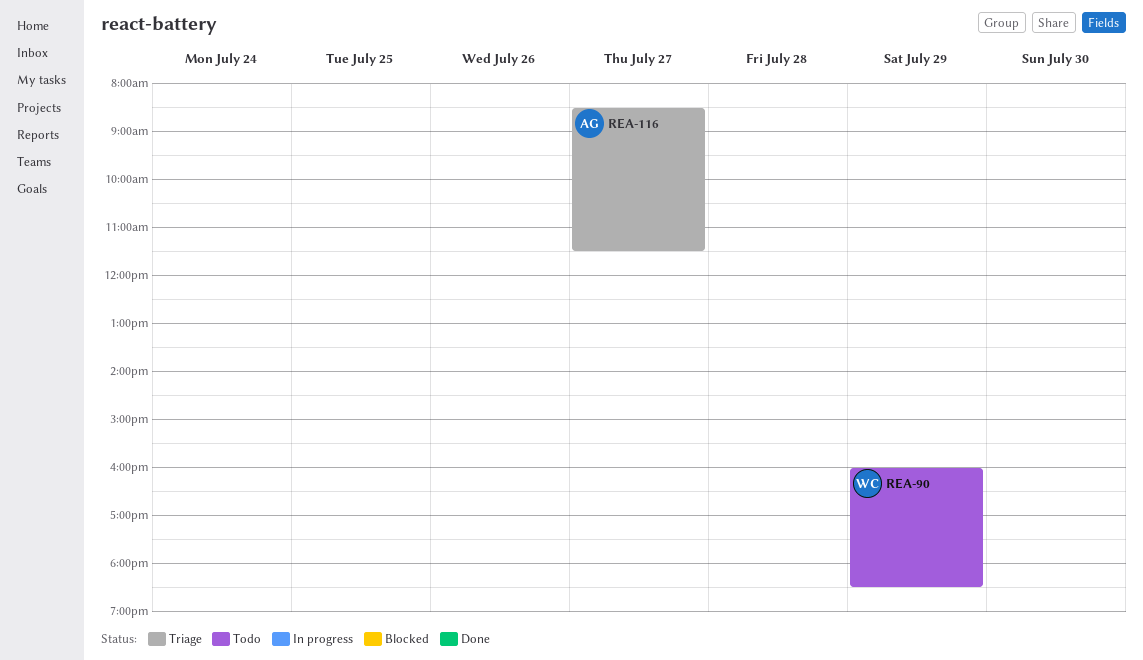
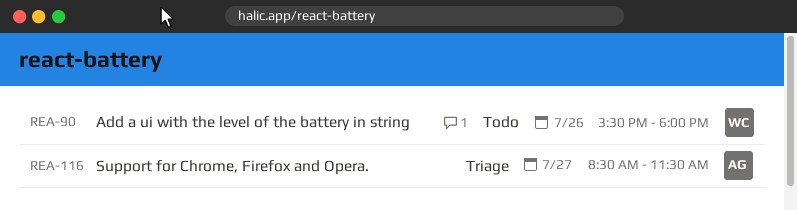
REA-90, day: Jul 29 -> Jul 26
REA-90, begins: 16:00 -> 15:30
REA-90, ends: 18:30 -> 18:00

